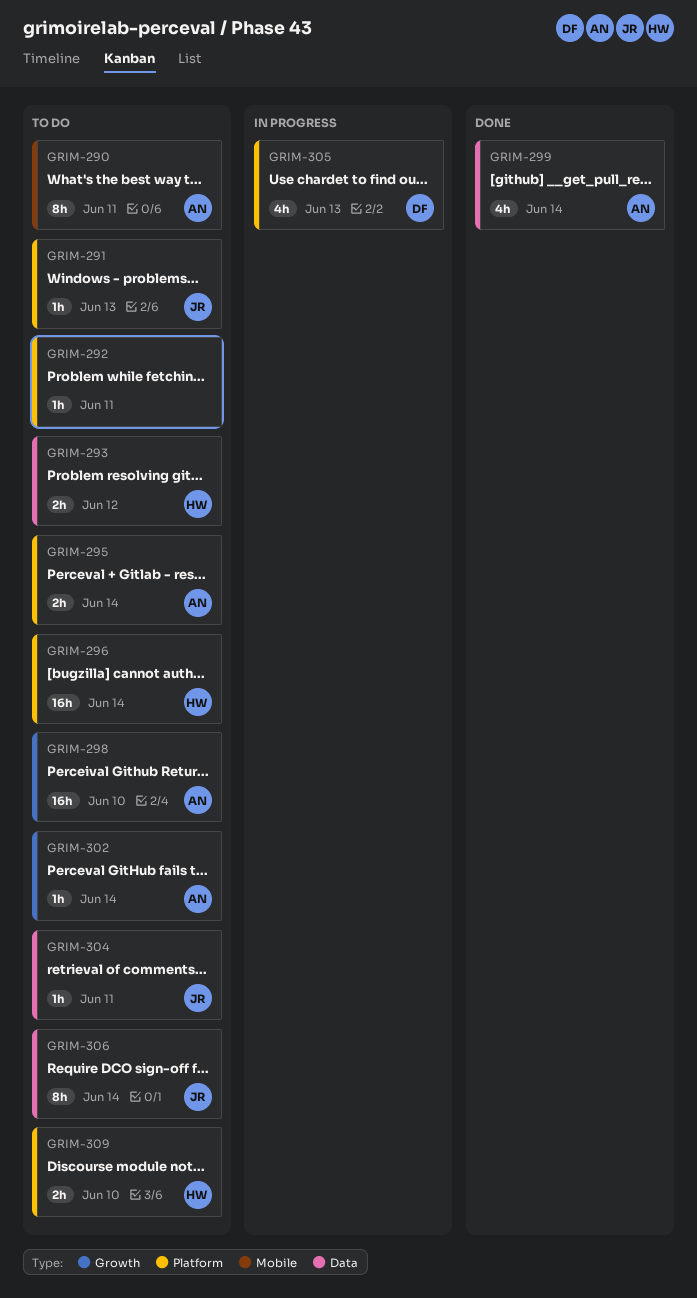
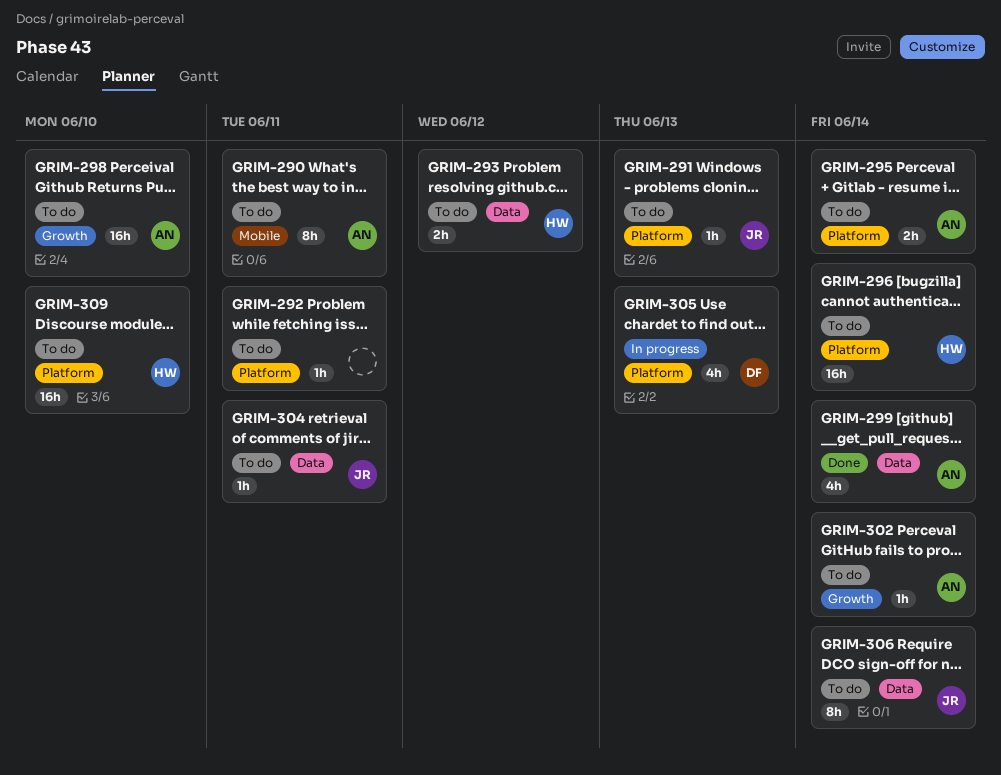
GRIM-309, estimate: 2h -> 16h

